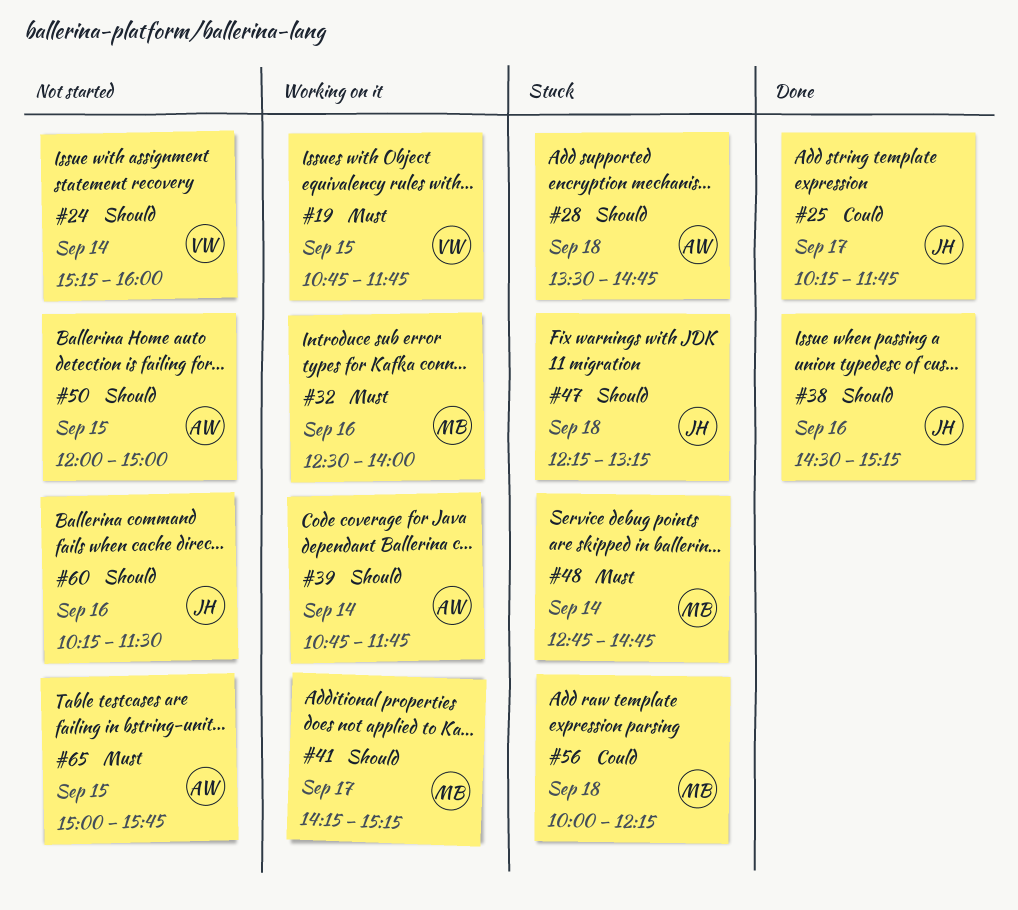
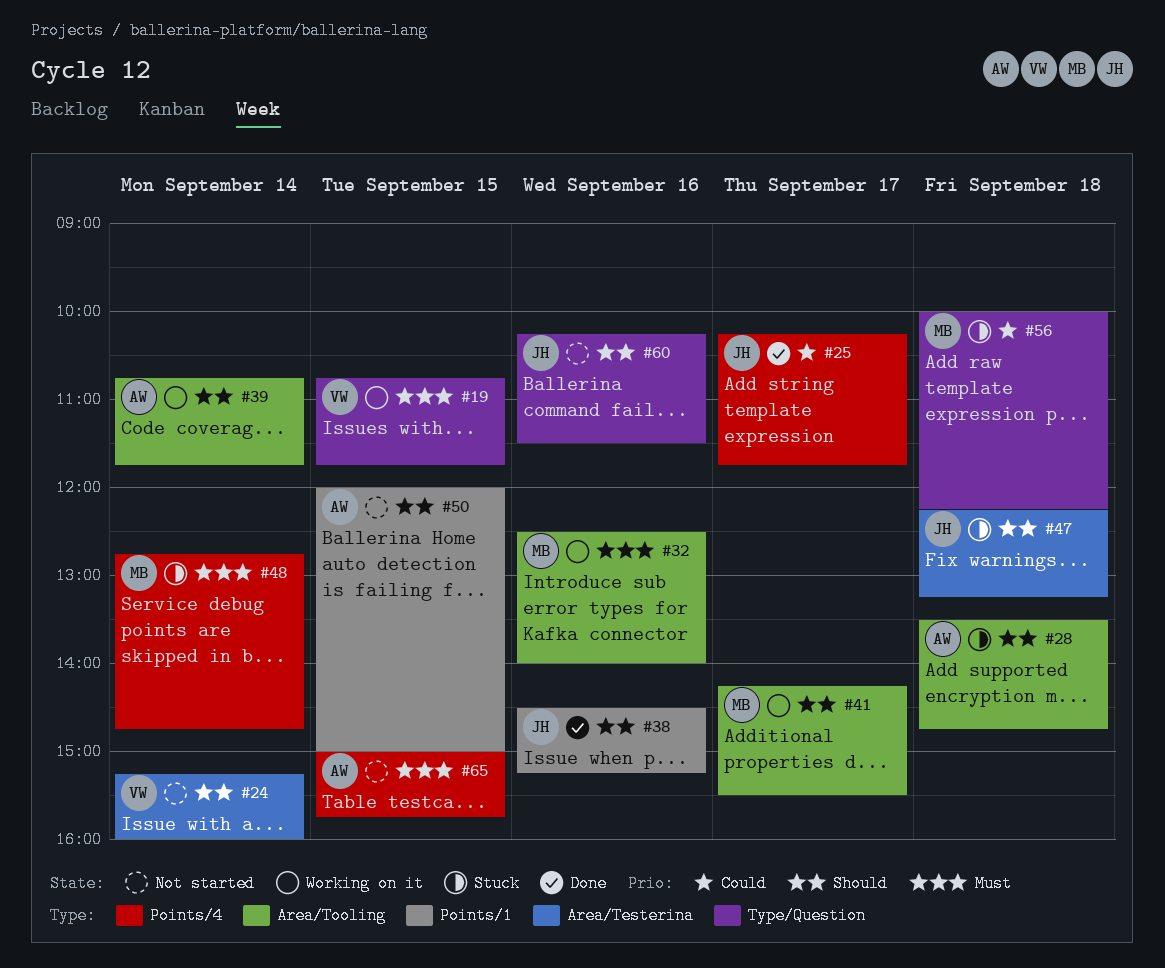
#41, ends: 15:15 -> 15:30

